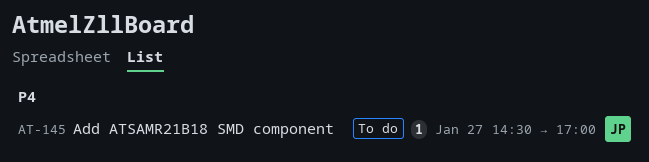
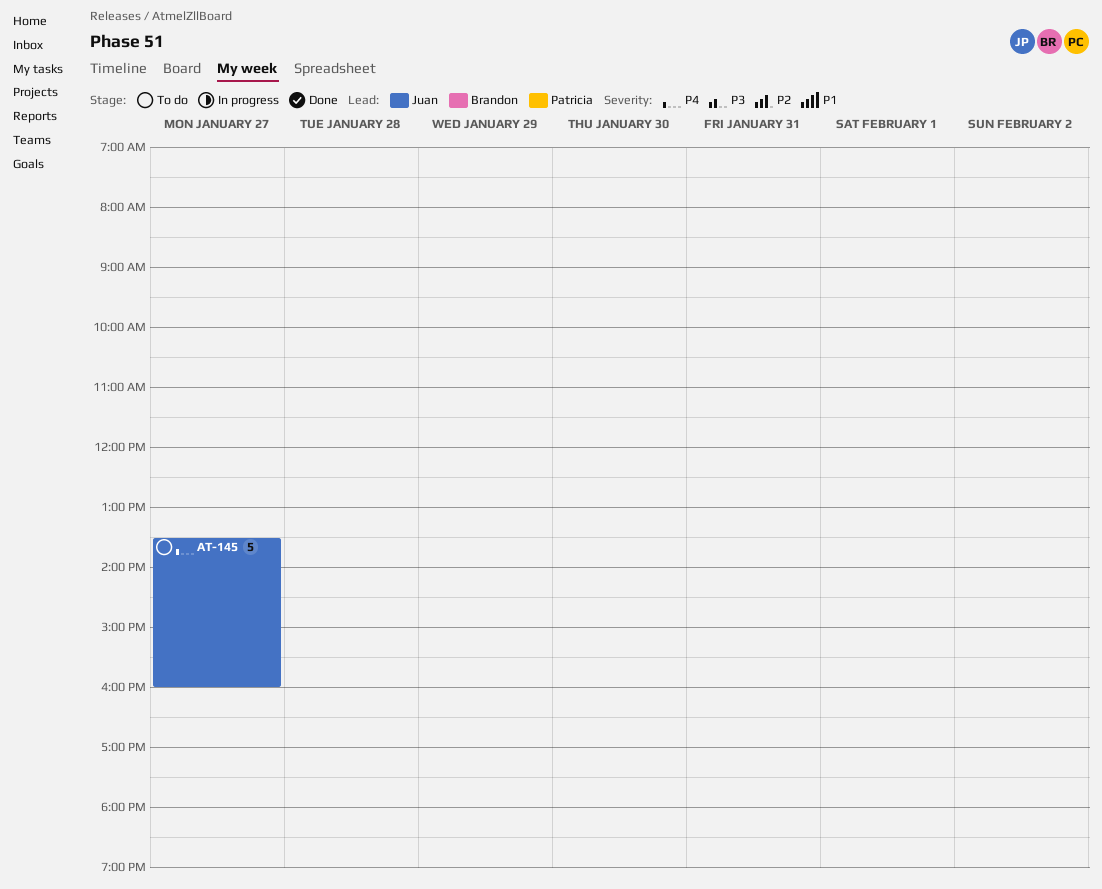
AT-145, estimate: 1 -> 5
AT-145, begins: 14:30 -> 13:30
AT-145, ends: 17:00 -> 16:00

